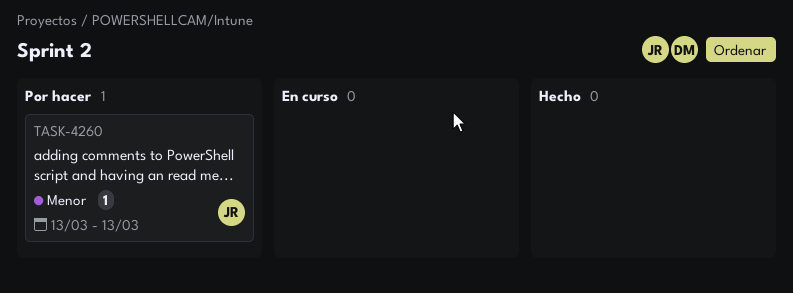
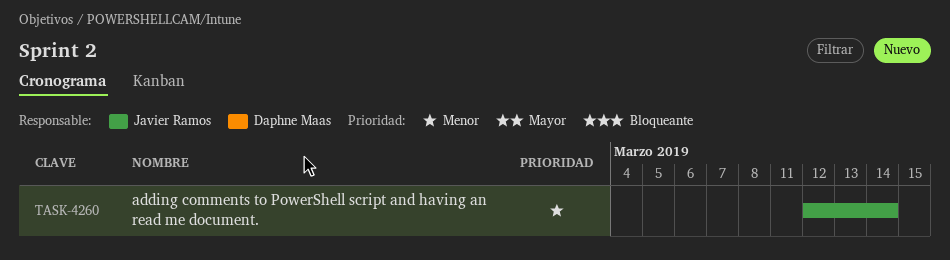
TASK-4260, start: Mar 13 -> Mar 12
TASK-4260, due: Mar 13 -> Mar 14

